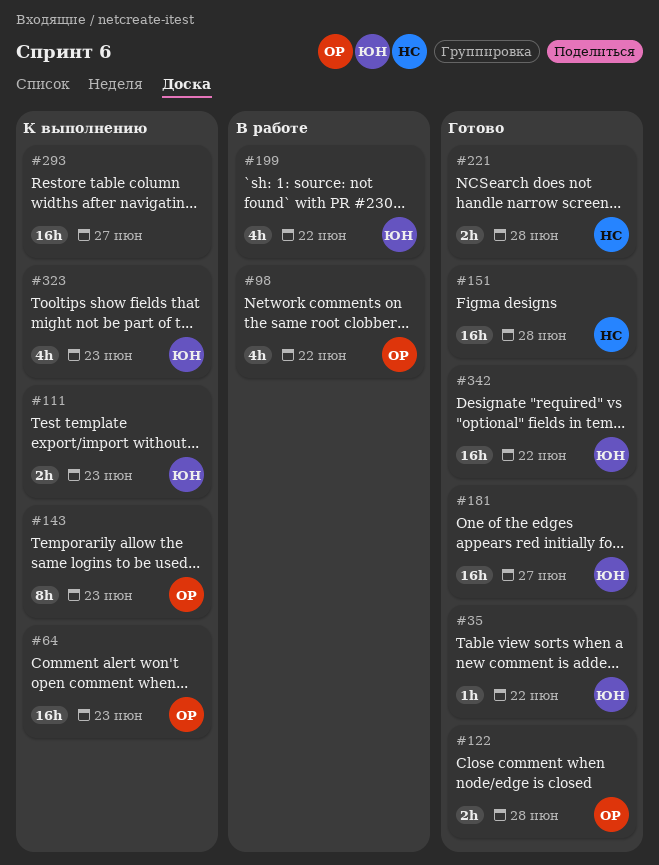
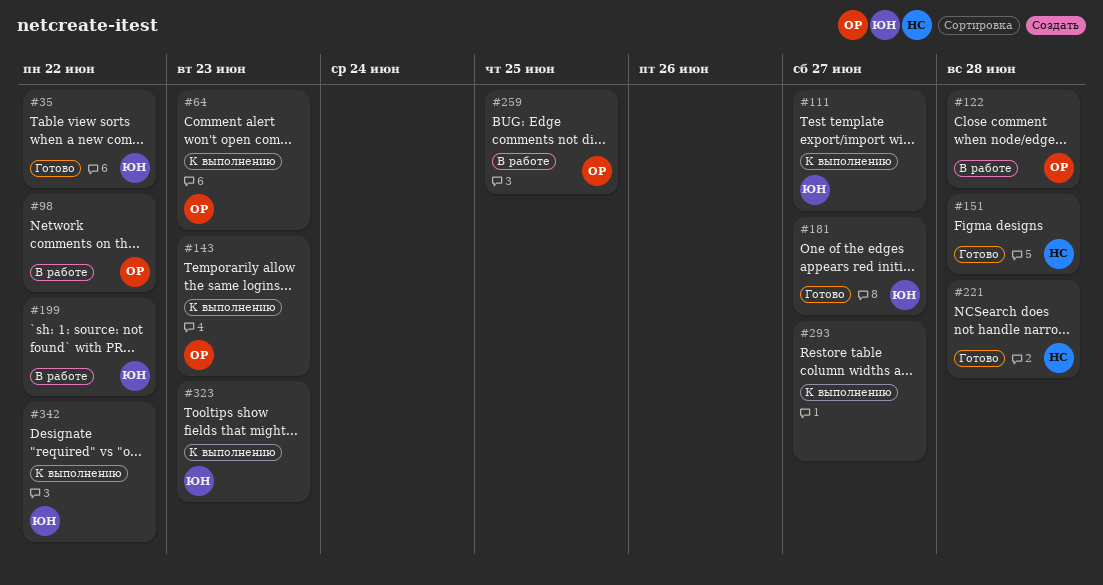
#111, due: Jun 23 -> Jun 27
#122, status: Готово -> В работе
#259: none -> present
#342, status: Готово -> К выполнению

